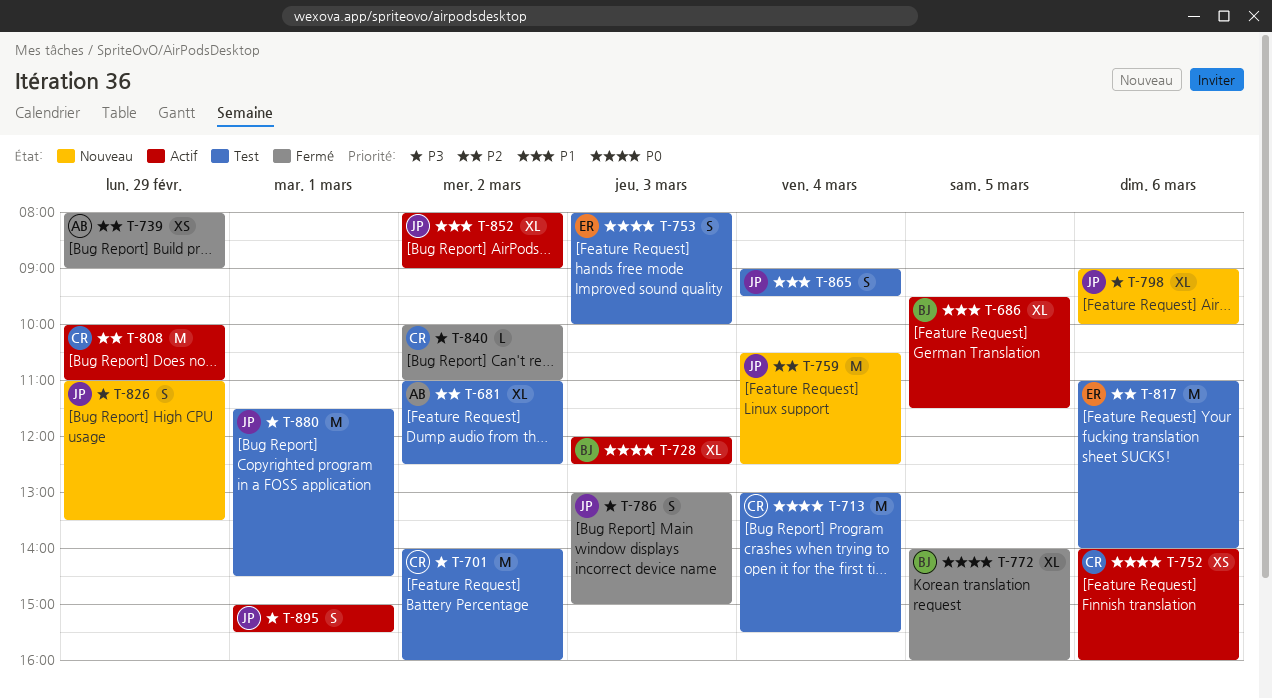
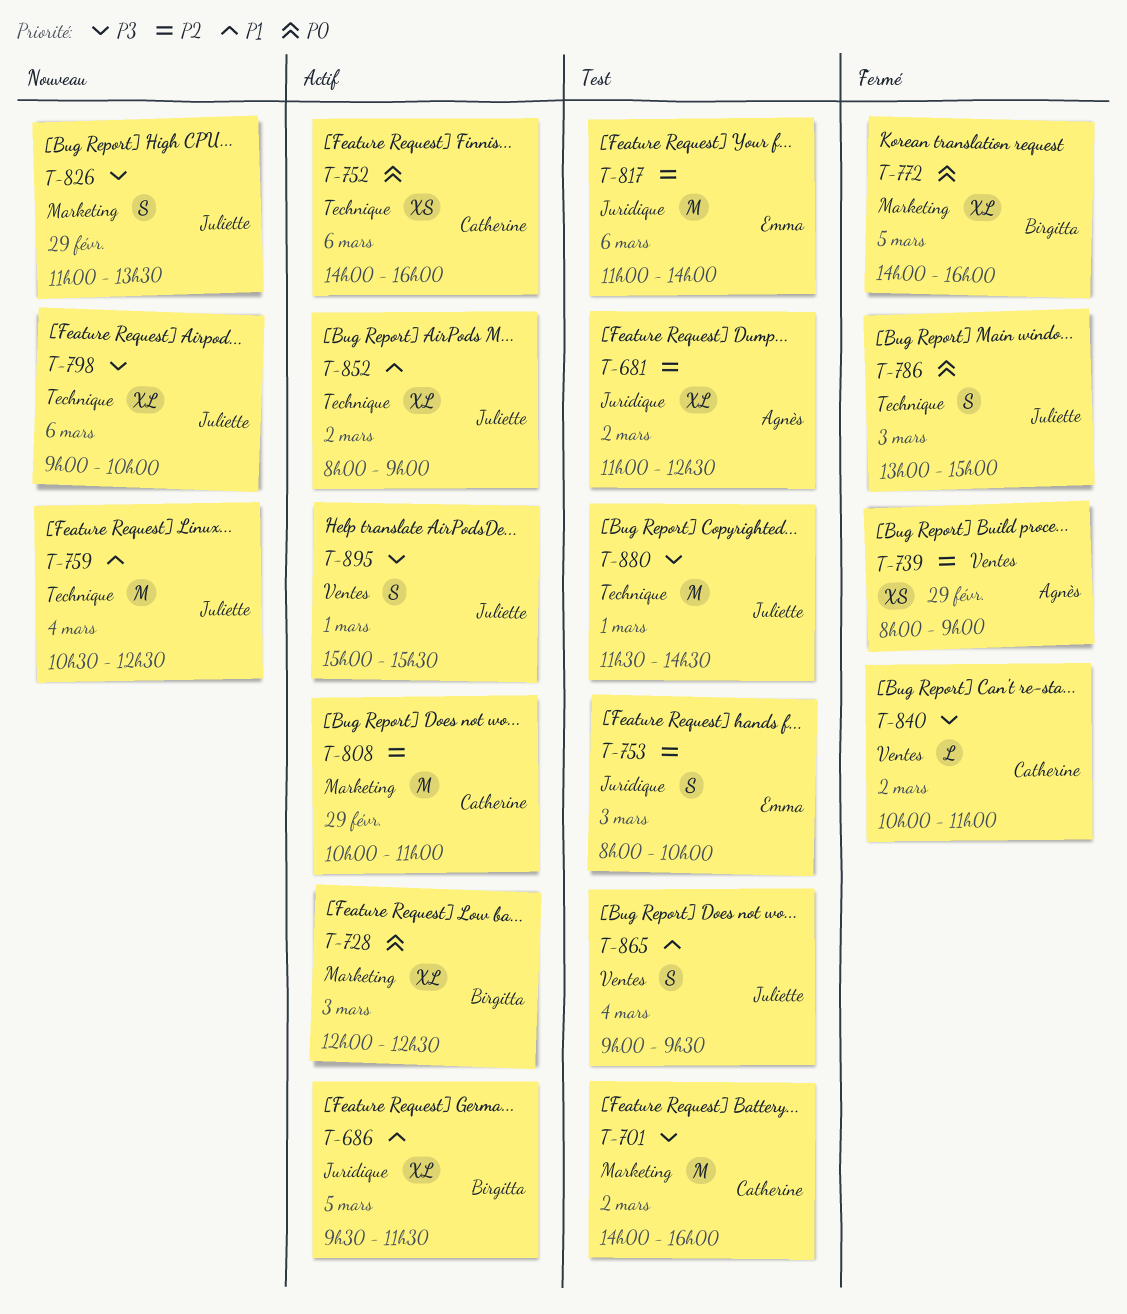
T-713: present -> none
T-753, priority: P0 -> P2
T-759, priority: P2 -> P1
T-786, priority: P3 -> P0

